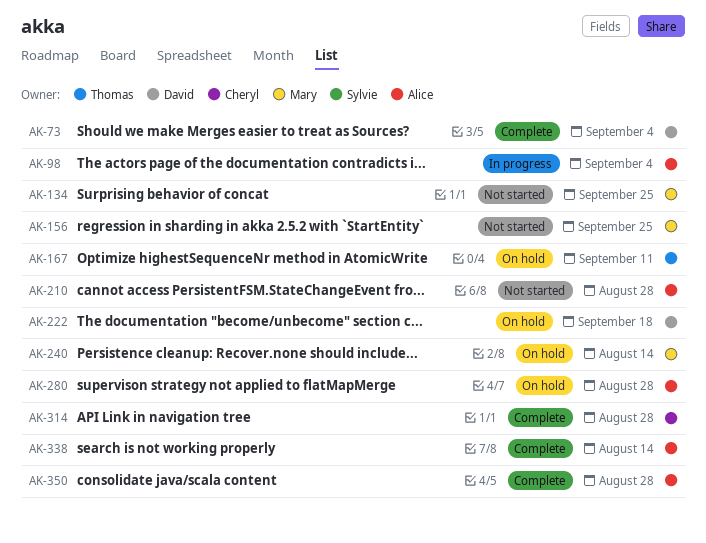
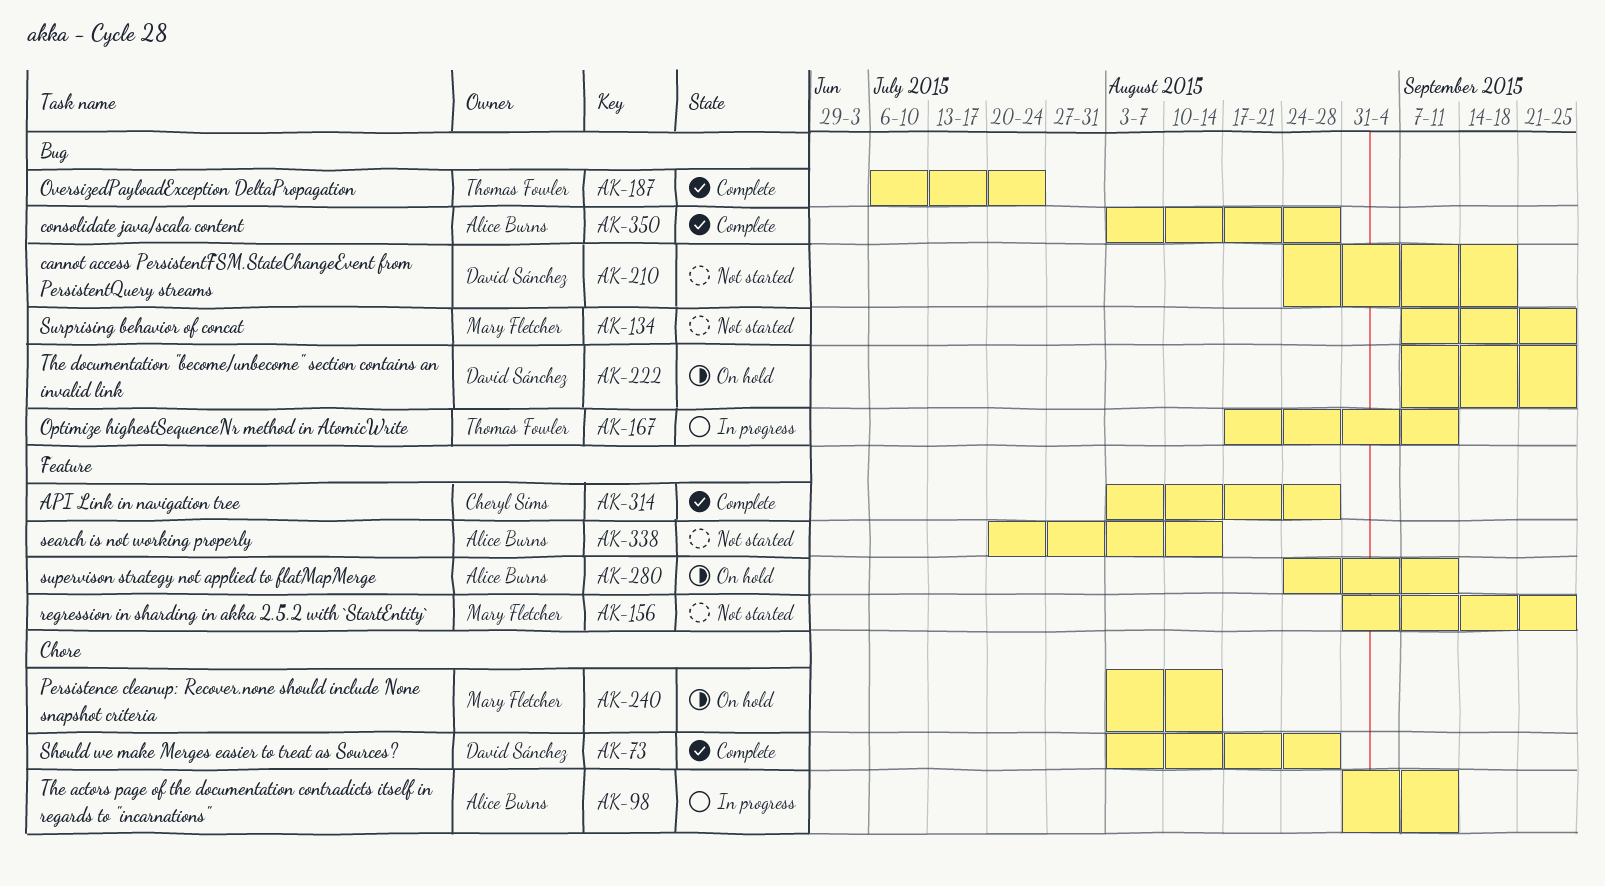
AK-73, due: Sep 4 -> Aug 28
AK-98, due: Sep 4 -> Sep 11
AK-167, status: On hold -> In progress
AK-187: none -> present
AK-210, owner: Alice Burns -> David Sánchez
AK-210, due: Aug 28 -> Sep 18
AK-222, due: Sep 18 -> Sep 25
AK-280, due: Aug 28 -> Sep 11
AK-338, status: Complete -> Not started

